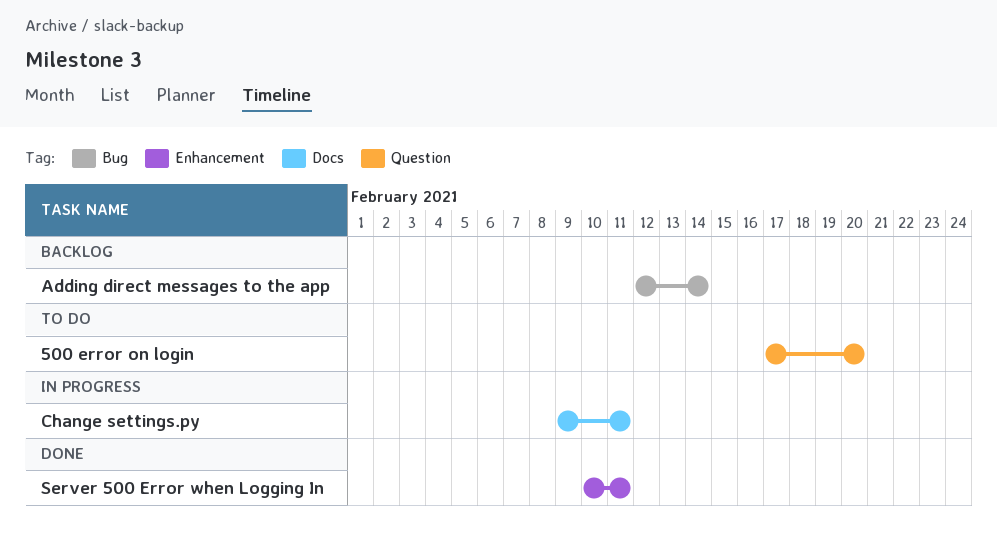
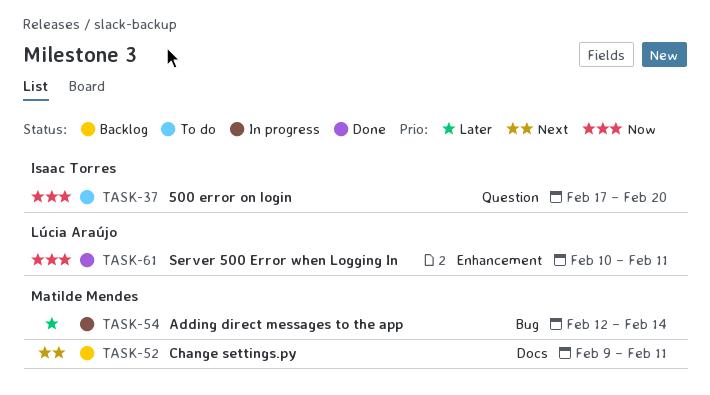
Adding direct messages to the app, status: Backlog -> In progress
Change settings.py, status: In progress -> Backlog

